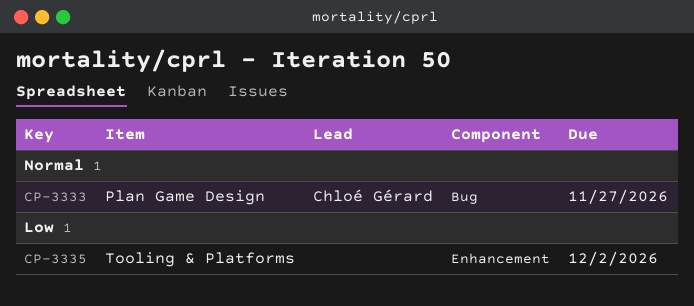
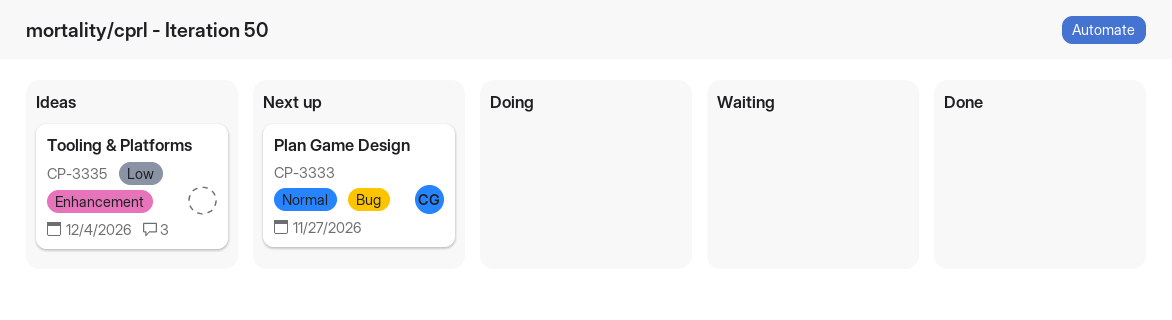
CP-3335, due: Dec 2 -> Dec 4

